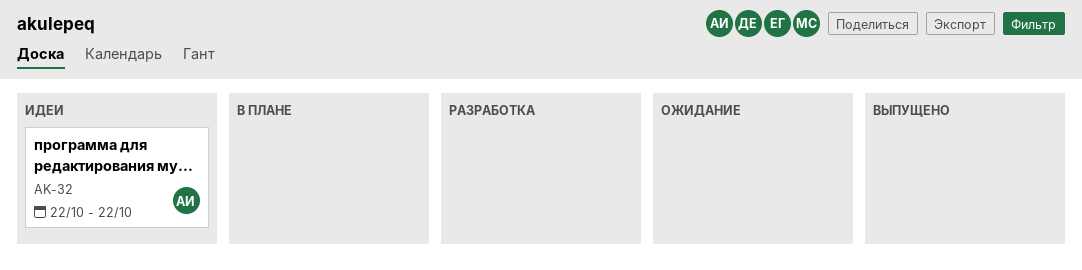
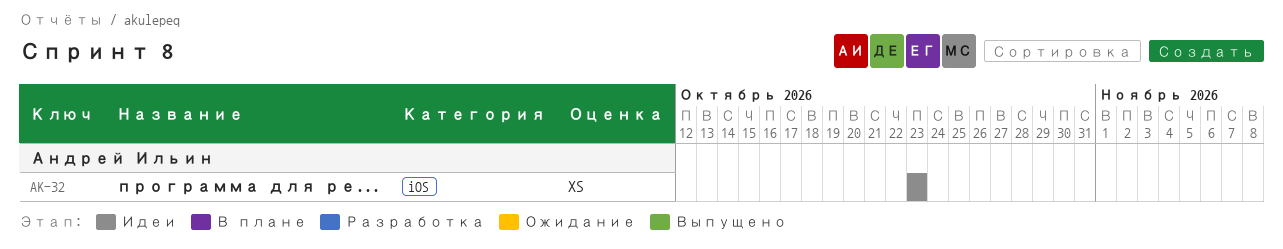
AK-32, start: Oct 22 -> Oct 23
AK-32, due: Oct 22 -> Oct 23

